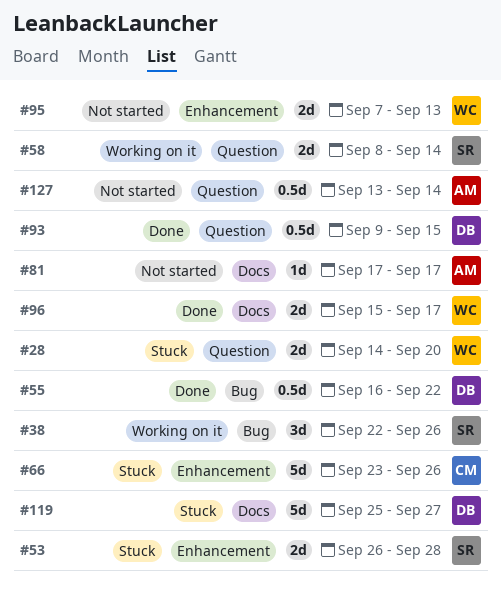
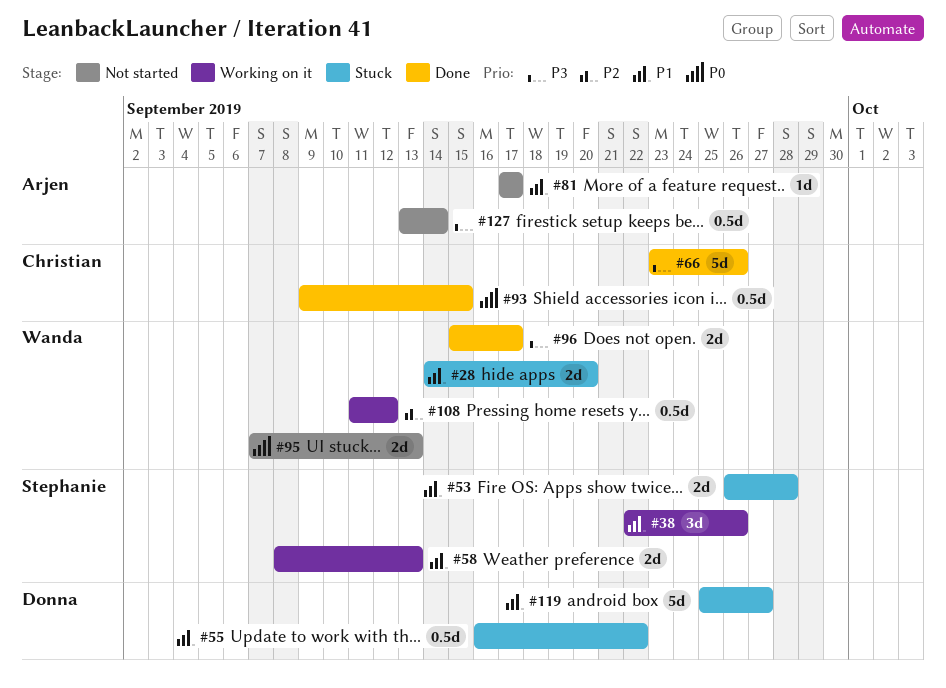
#55, status: Done -> Stuck
#58, due: Sep 14 -> Sep 13
#66, status: Stuck -> Done
#93, owner: Donna -> Christian
#108: none -> present

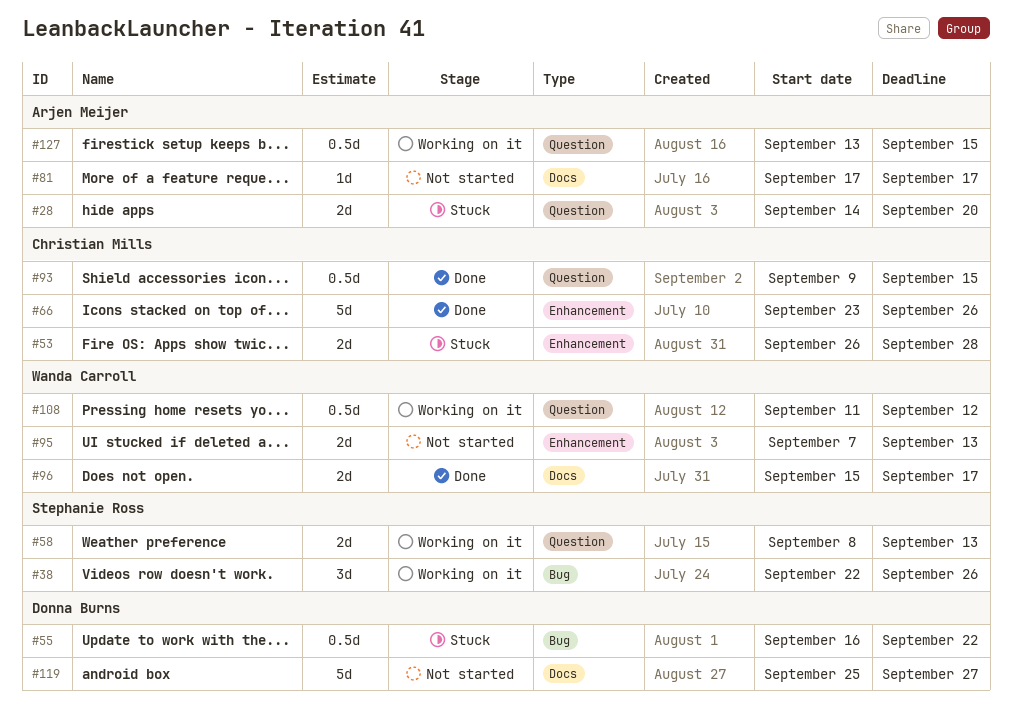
#28, owner: Wanda Carroll -> Arjen Meijer
#53, owner: Stephanie Ross -> Christian Mills
#119, status: Stuck -> Not started
#127, status: Not started -> Working on it
#127, due: Sep 14 -> Sep 15

